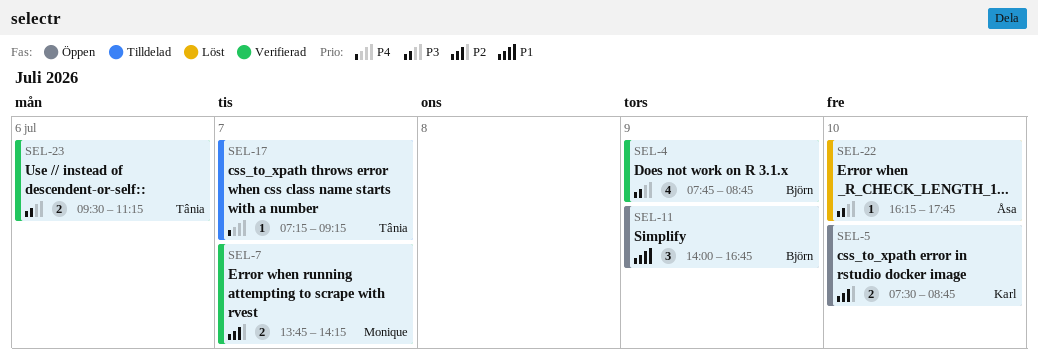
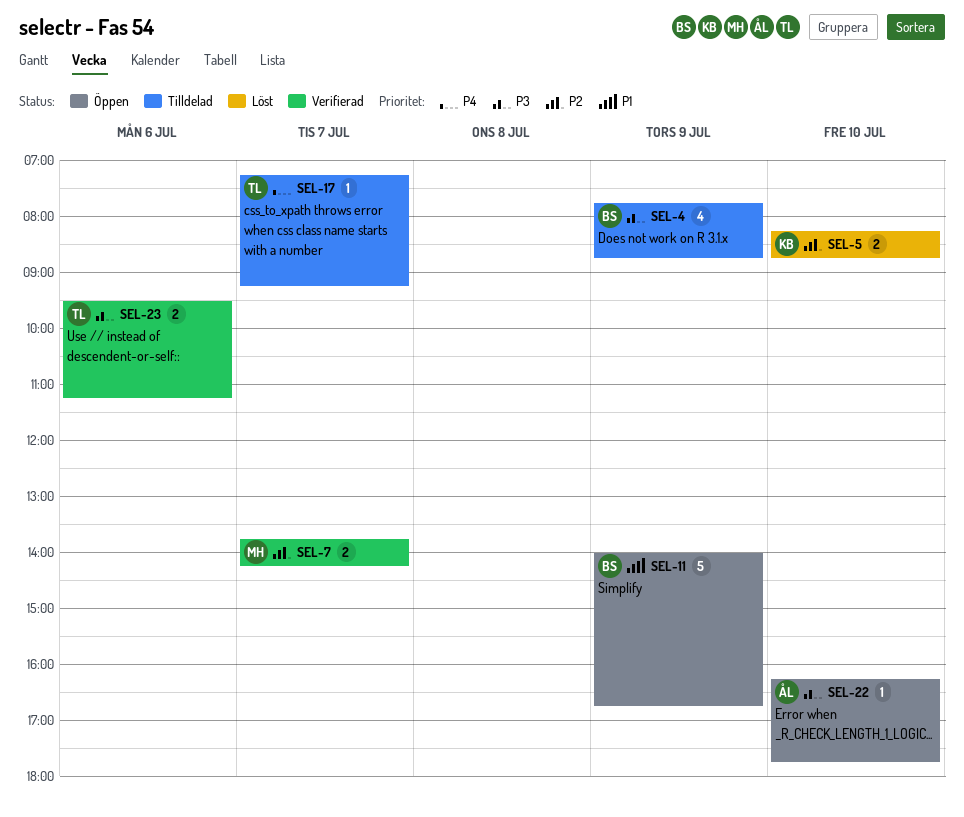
SEL-4, status: Verifierad -> Tilldelad
SEL-5, status: Öppen -> Löst
SEL-5, begins: 07:30 -> 08:15
SEL-11, estimate: 3 -> 5
SEL-22, status: Löst -> Öppen

